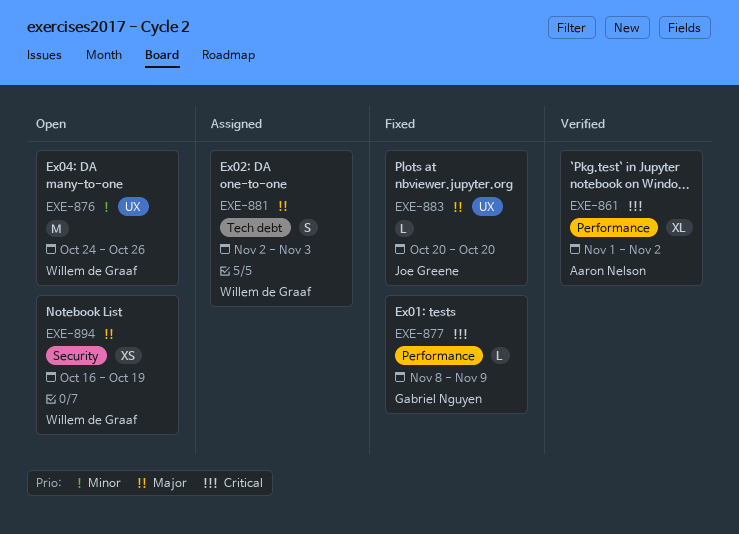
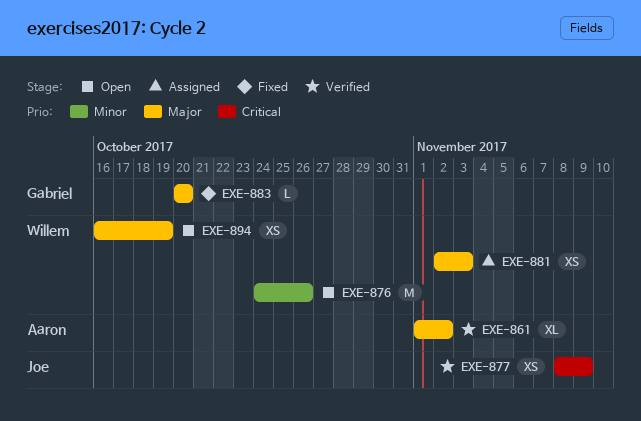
EXE-861, priority: Critical -> Major
EXE-877, status: Fixed -> Verified
EXE-877, owner: Gabriel Nguyen -> Joe Greene
EXE-877, estimate: L -> XS
EXE-881, estimate: S -> XS
EXE-883, owner: Joe Greene -> Gabriel Nguyen

